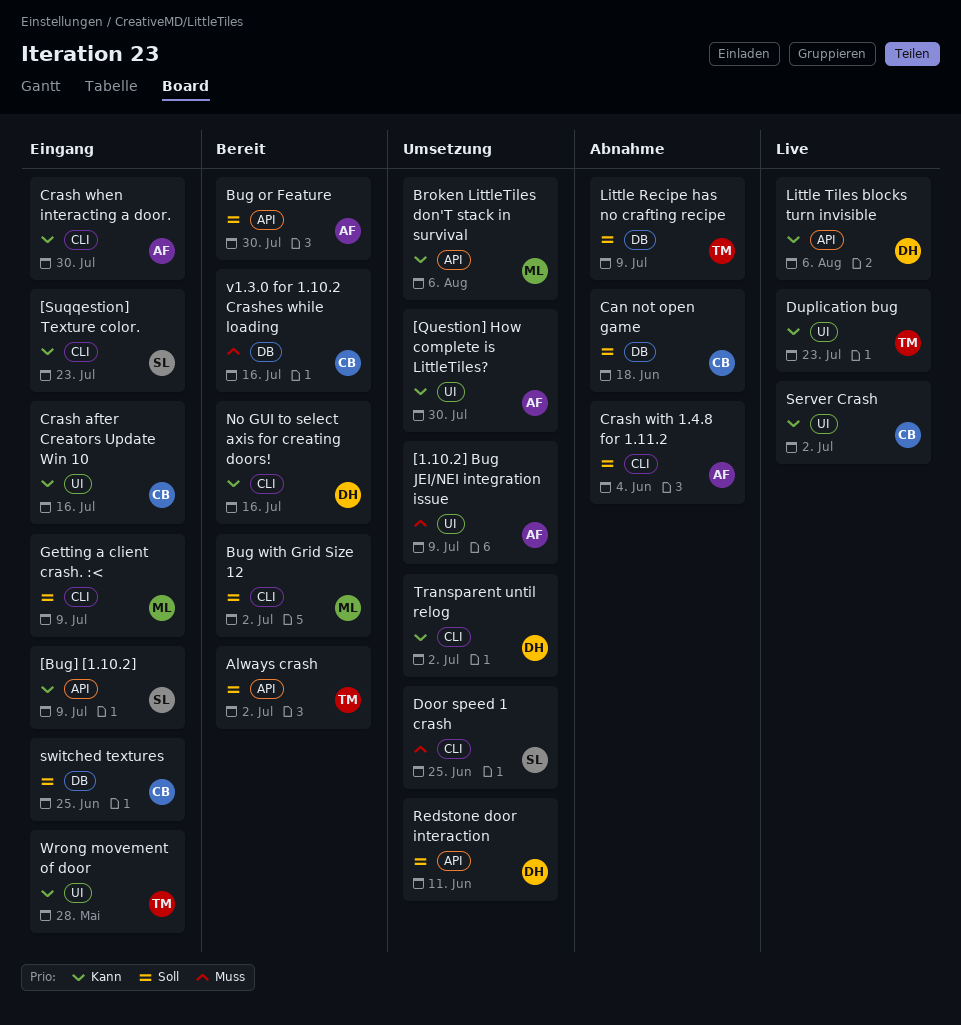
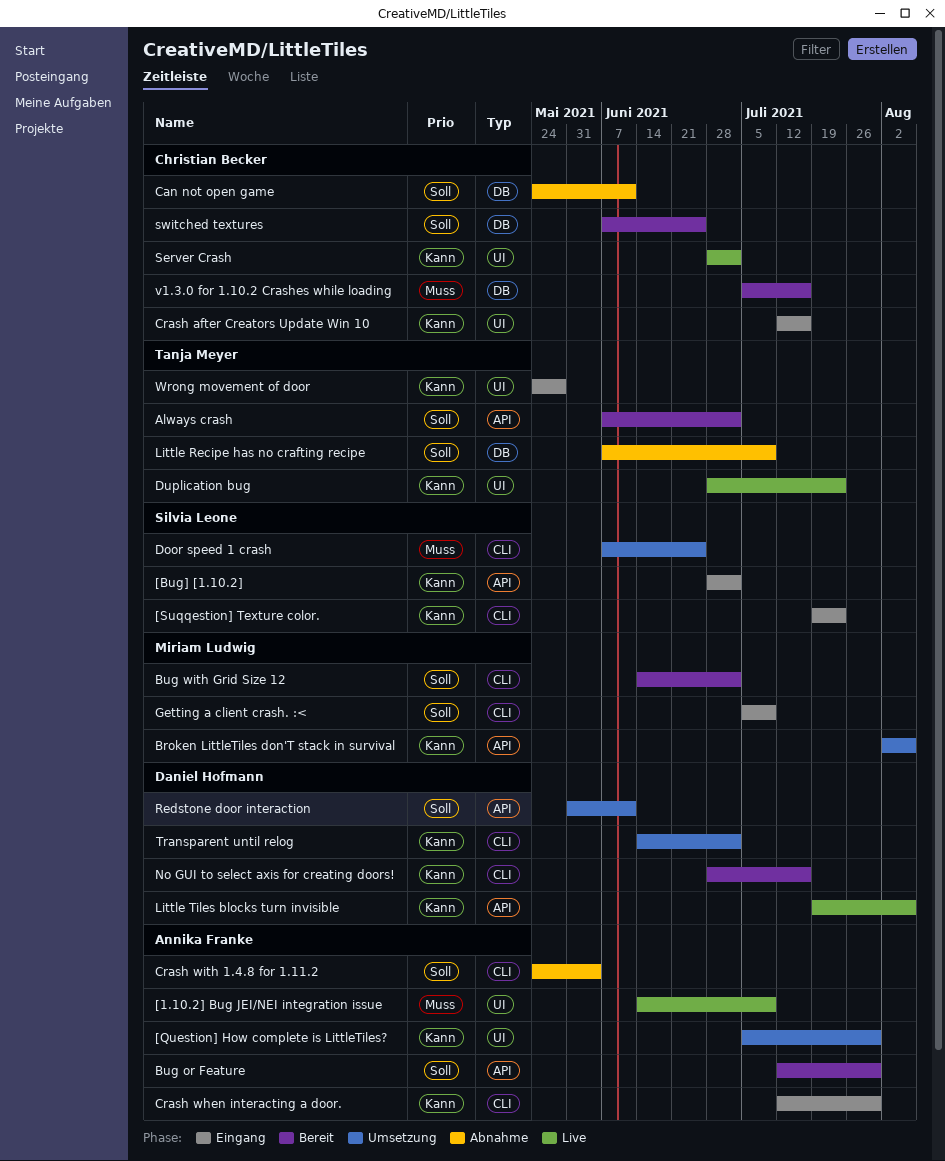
[1.10.2] Bug JEI/NEI integration issue, status: Umsetzung -> Live
[Bug] [1.10.2], due: Jul 9 -> Jul 2
Can not open game, due: Jun 18 -> Jun 11
switched textures, status: Eingang -> Bereit

